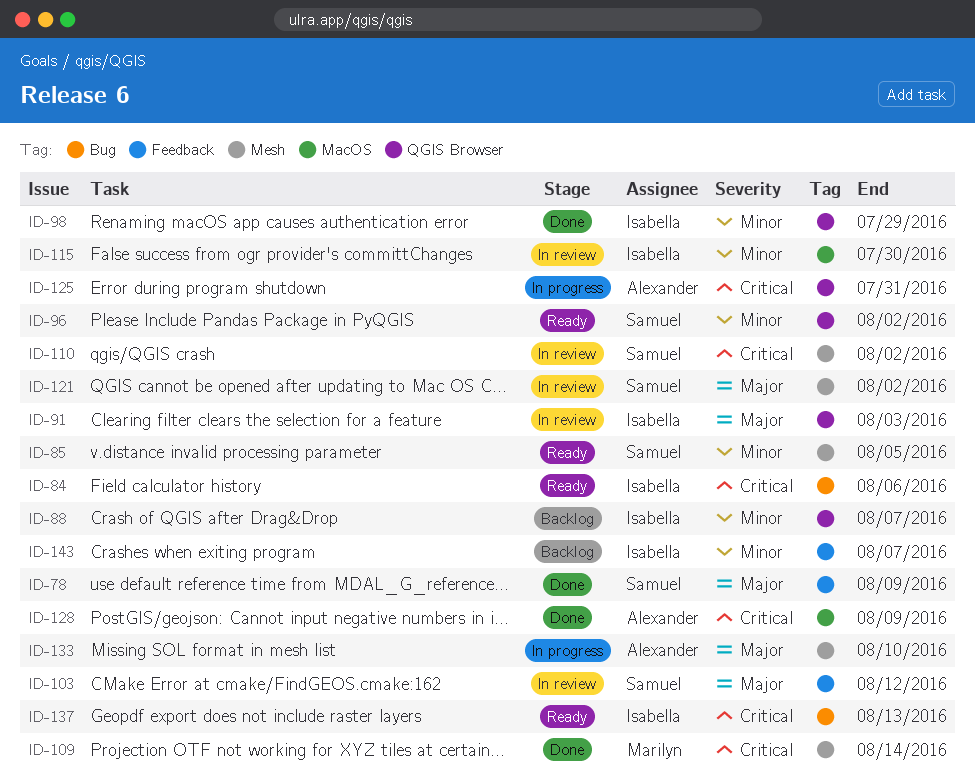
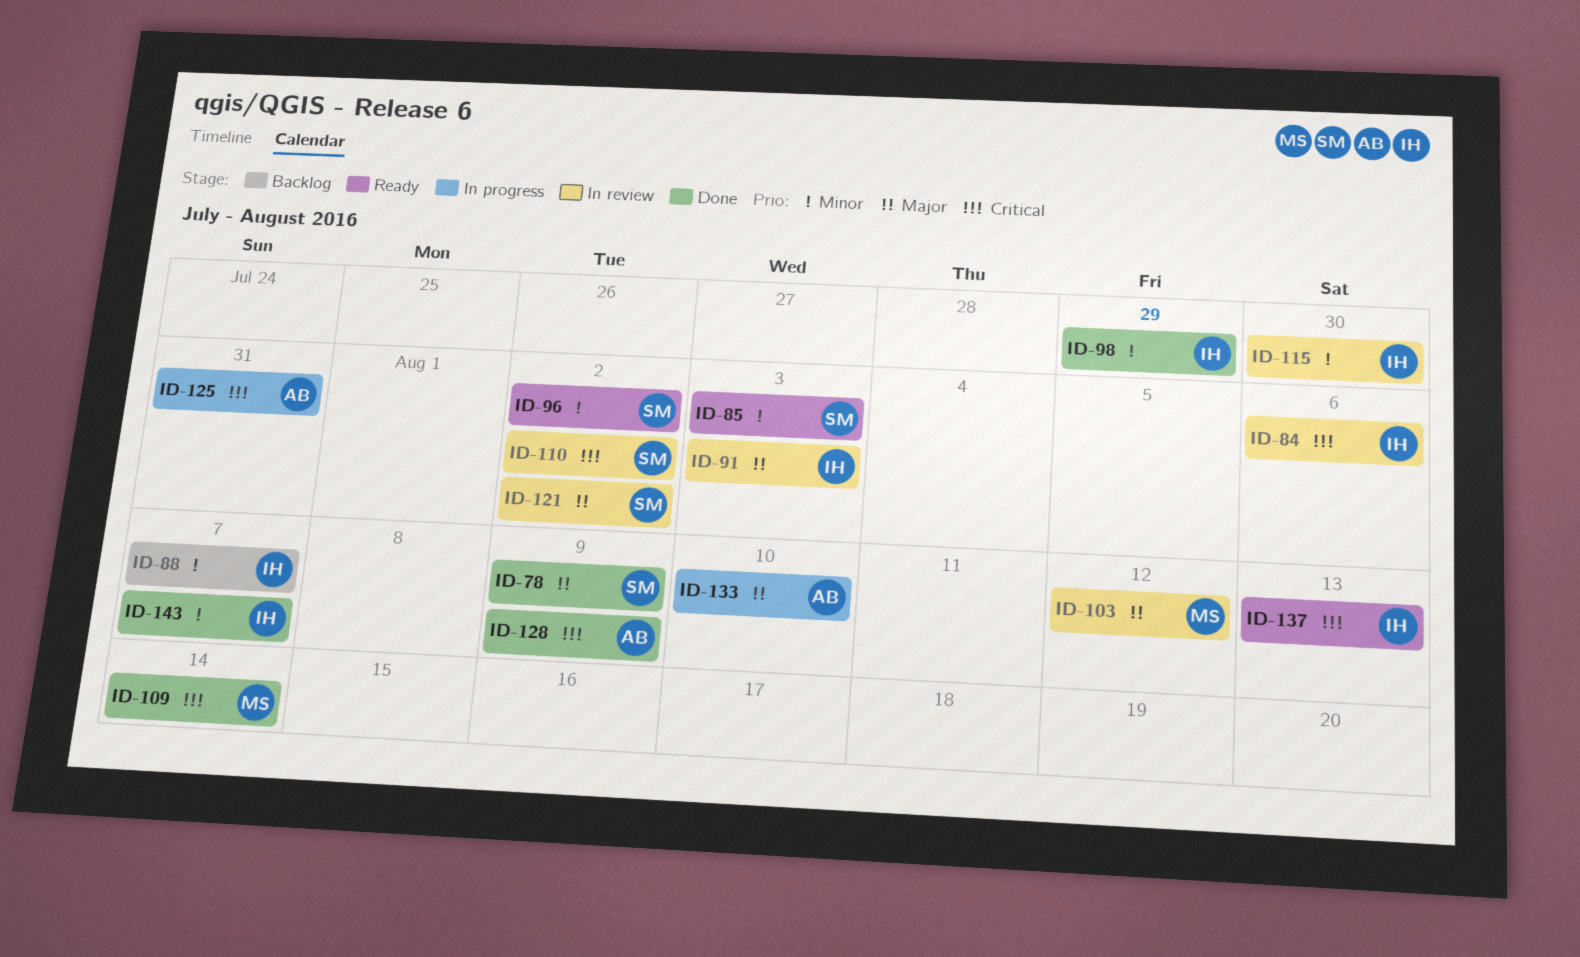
ID-84, status: Ready -> In review
ID-85, due: Aug 5 -> Aug 3
ID-103, owner: Samuel -> Marilyn
ID-143, status: Backlog -> Done

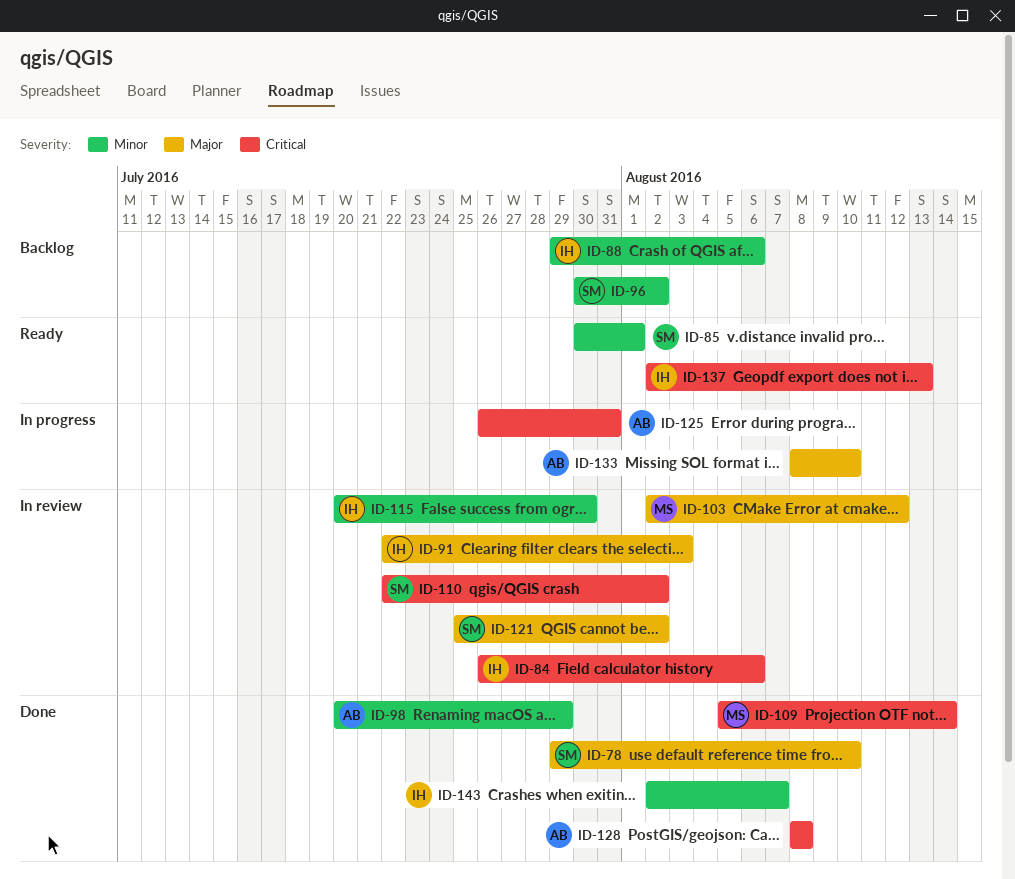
ID-78, due: Aug 9 -> Aug 10
ID-85, due: Aug 3 -> Aug 1
ID-88, due: Aug 7 -> Aug 6
ID-96, status: Ready -> Backlog
ID-98, owner: IH -> AB
ID-128, due: Aug 9 -> Aug 8

